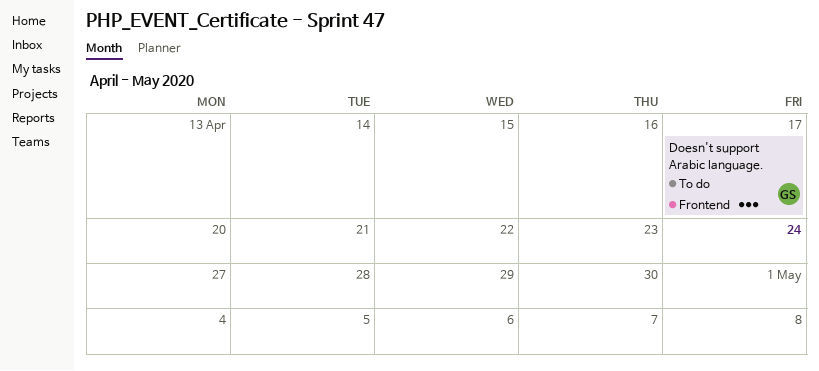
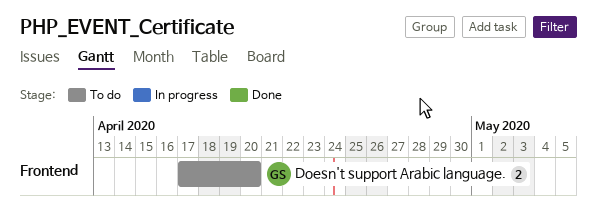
Doesn't support Arabic language., estimate: 3 -> 2
Doesn't support Arabic language., due: Apr 17 -> Apr 20

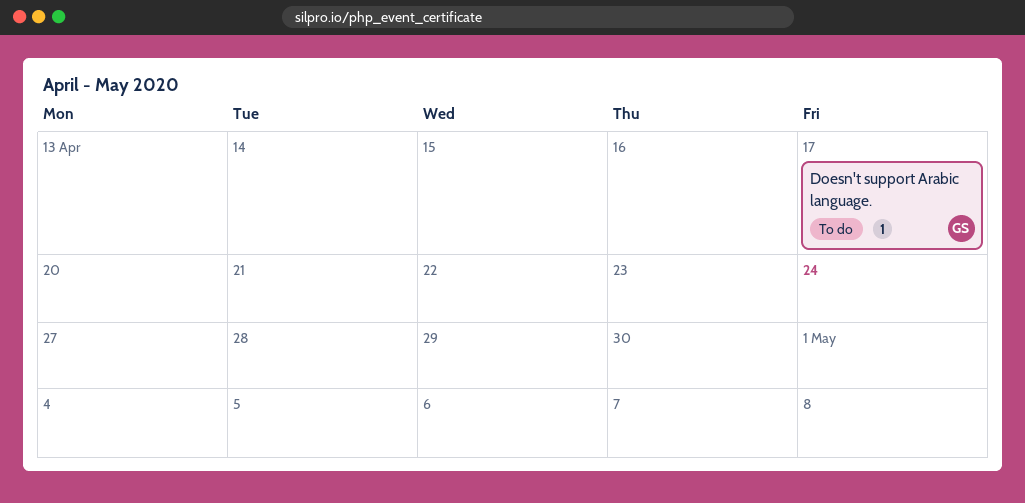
Doesn't support Arabic language., estimate: 2 -> 1
Doesn't support Arabic language., due: Apr 20 -> Apr 17

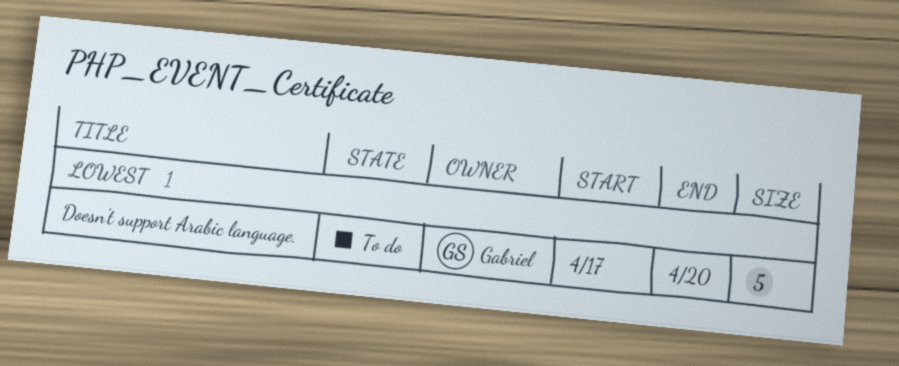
Doesn't support Arabic language., estimate: 1 -> 5
Doesn't support Arabic language., due: Apr 17 -> Apr 20

